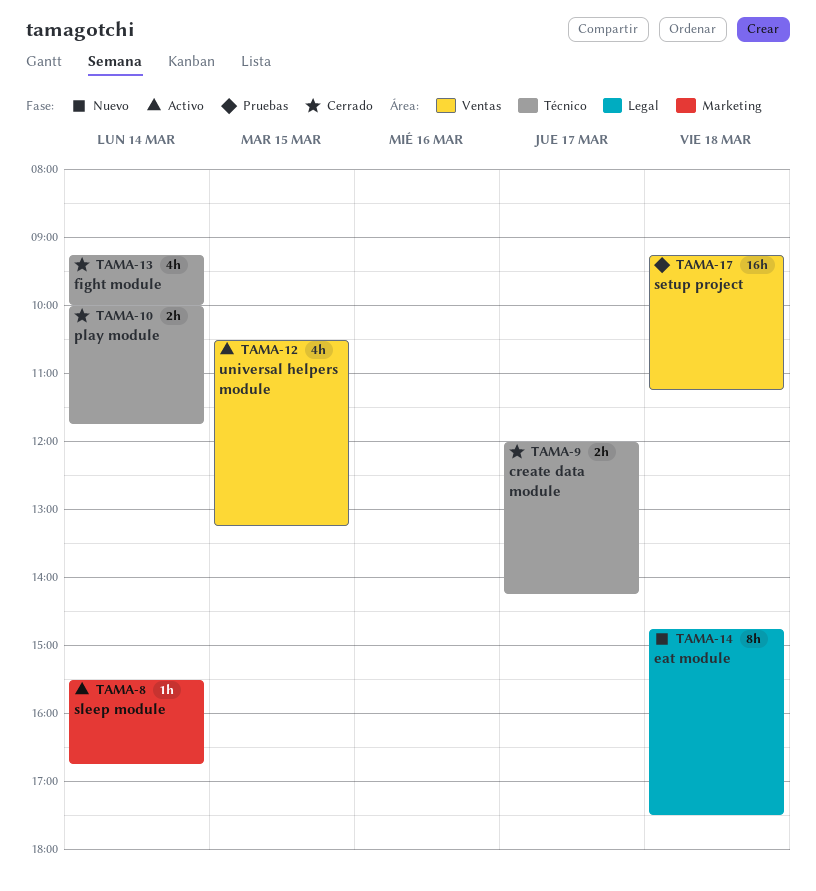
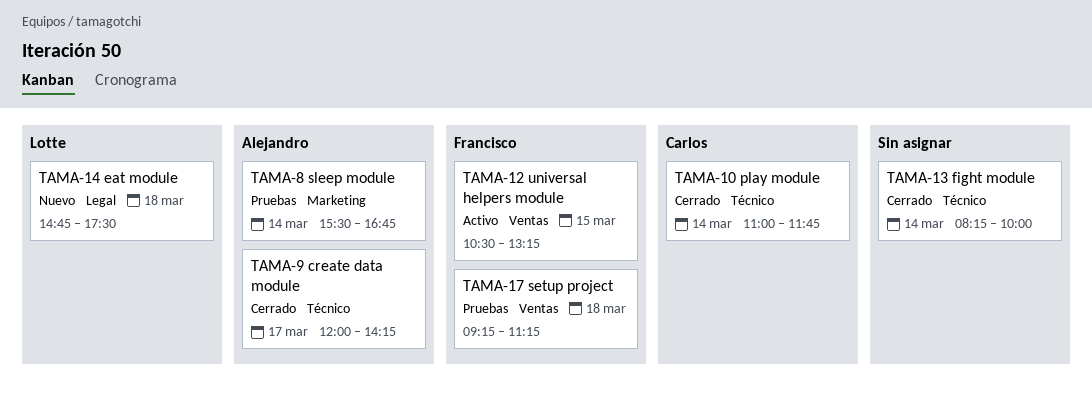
TAMA-8, status: Activo -> Pruebas
TAMA-10, begins: 10:00 -> 11:00
TAMA-13, begins: 09:15 -> 08:15

